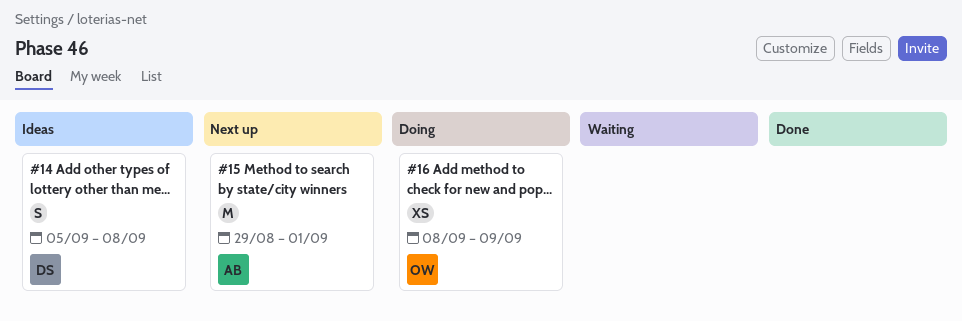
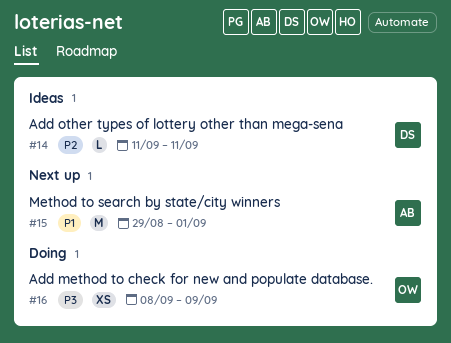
#14, estimate: S -> L
#14, start: Sep 5 -> Sep 11
#14, due: Sep 8 -> Sep 11

